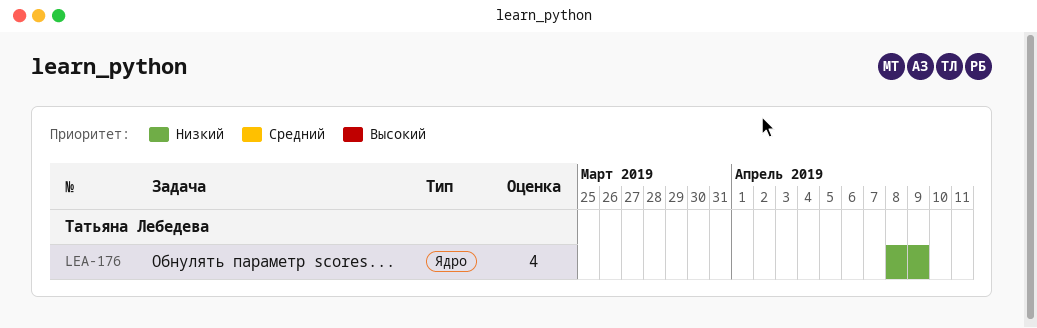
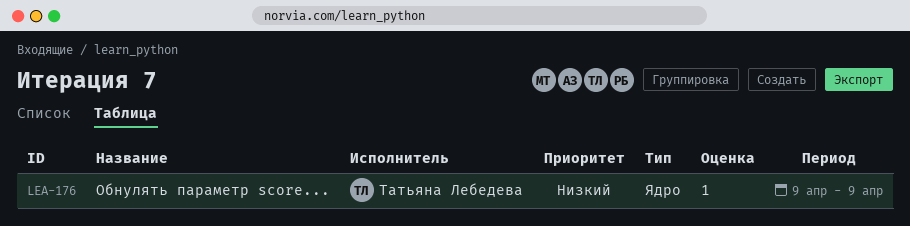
LEA-176, estimate: 4 -> 1
LEA-176, start: Apr 8 -> Apr 9

